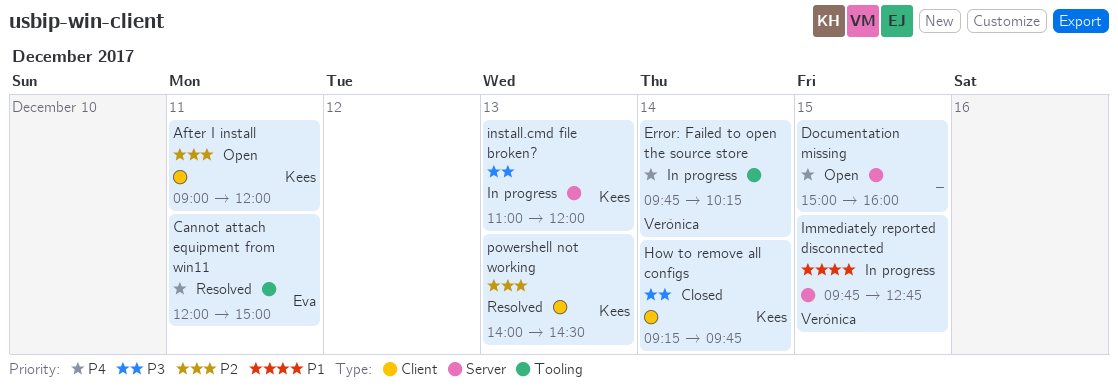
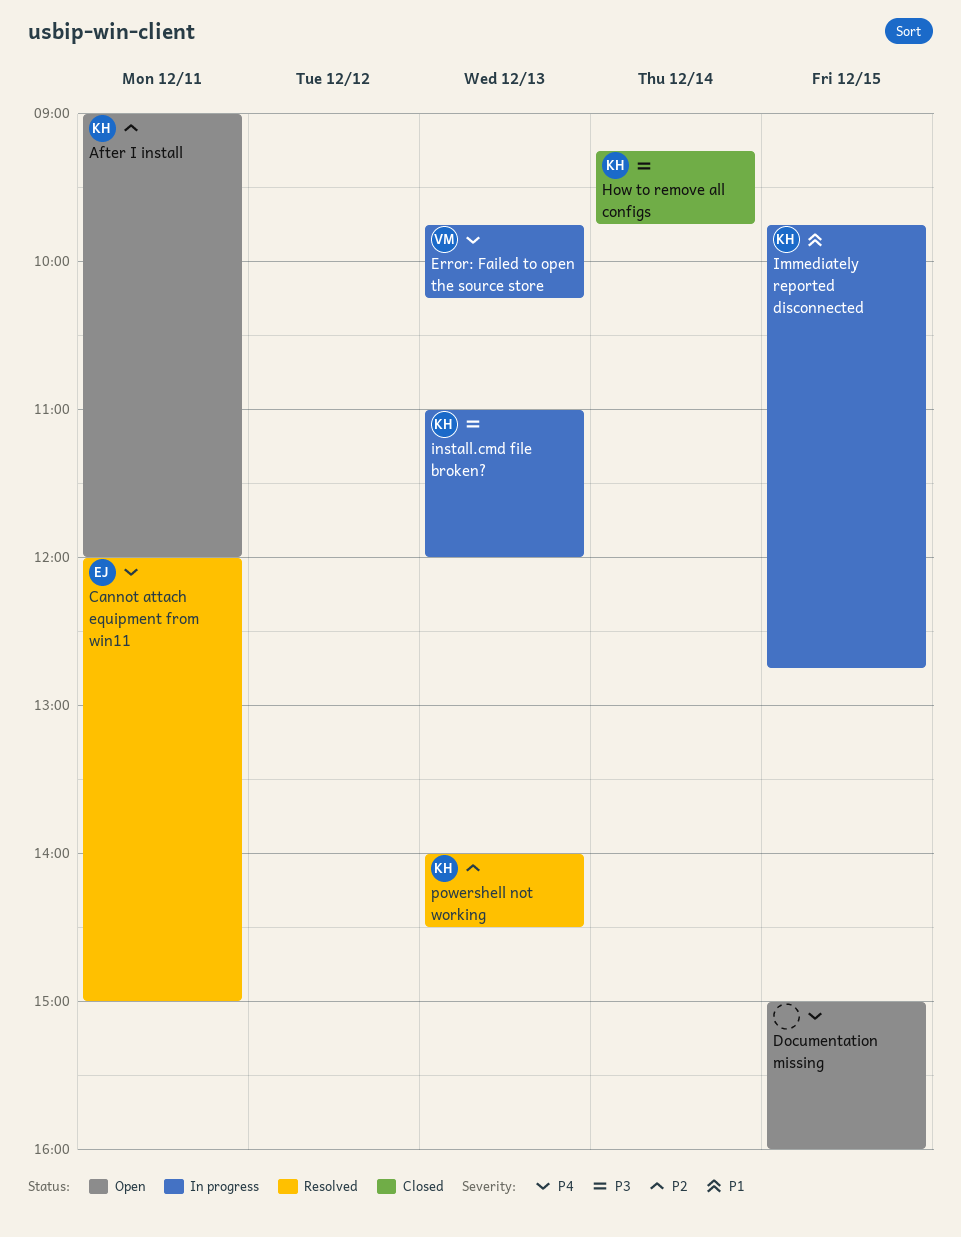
Error: Failed to open the source store, day: Dec 14 -> Dec 13
Immediately reported disconnected, owner: Verónica -> Kees

